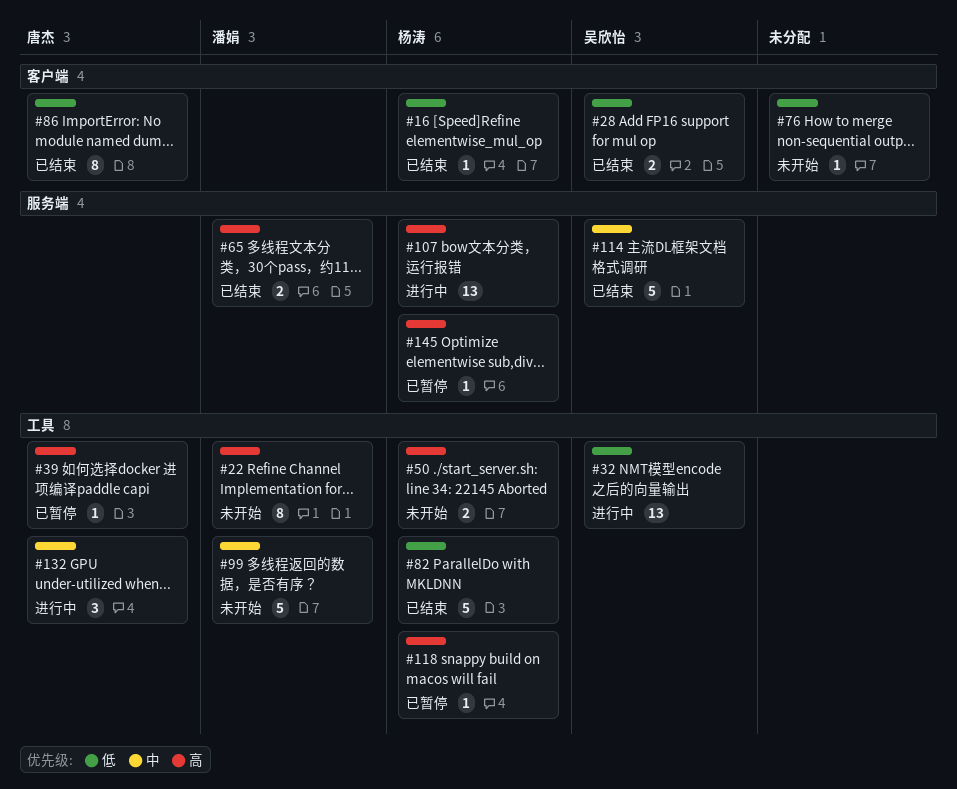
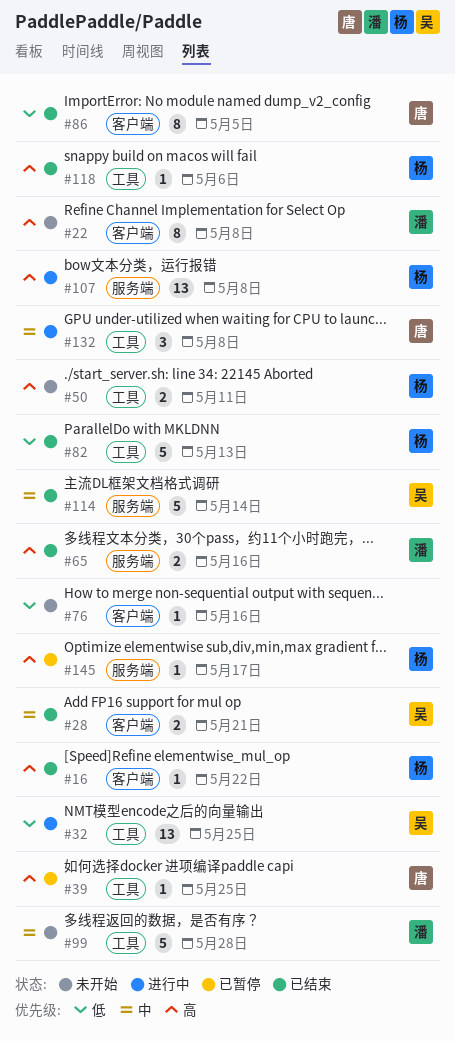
#16, priority: 低 -> 高
#22, label: 工具 -> 客户端
#28, priority: 低 -> 中
#118, status: 已暂停 -> 已结束

